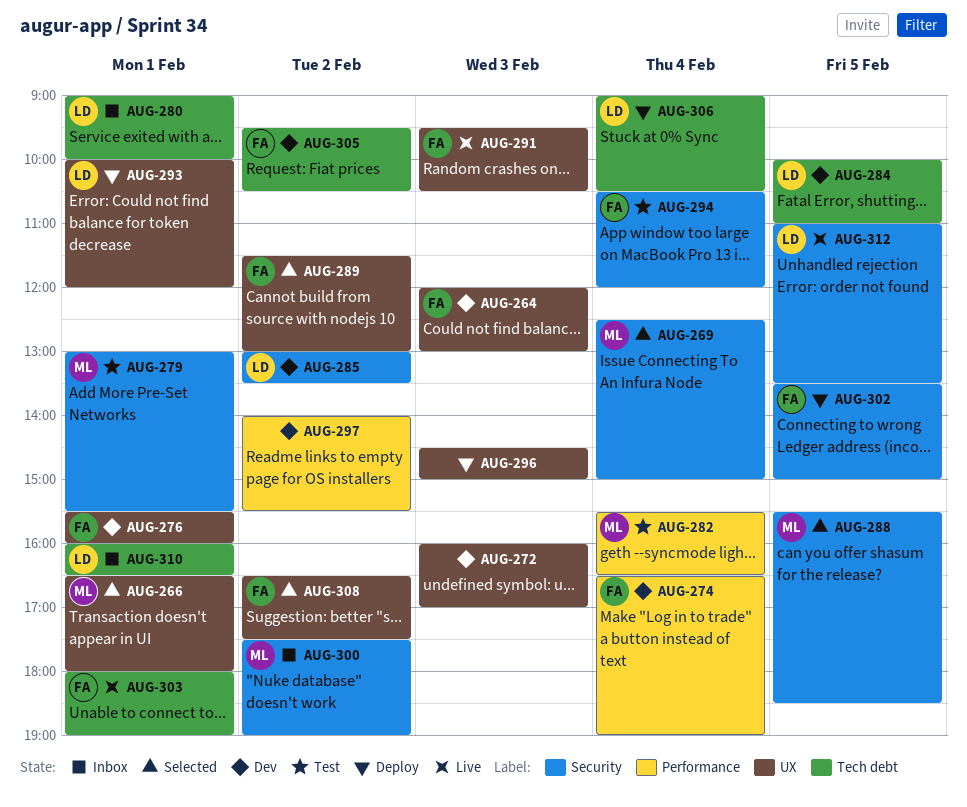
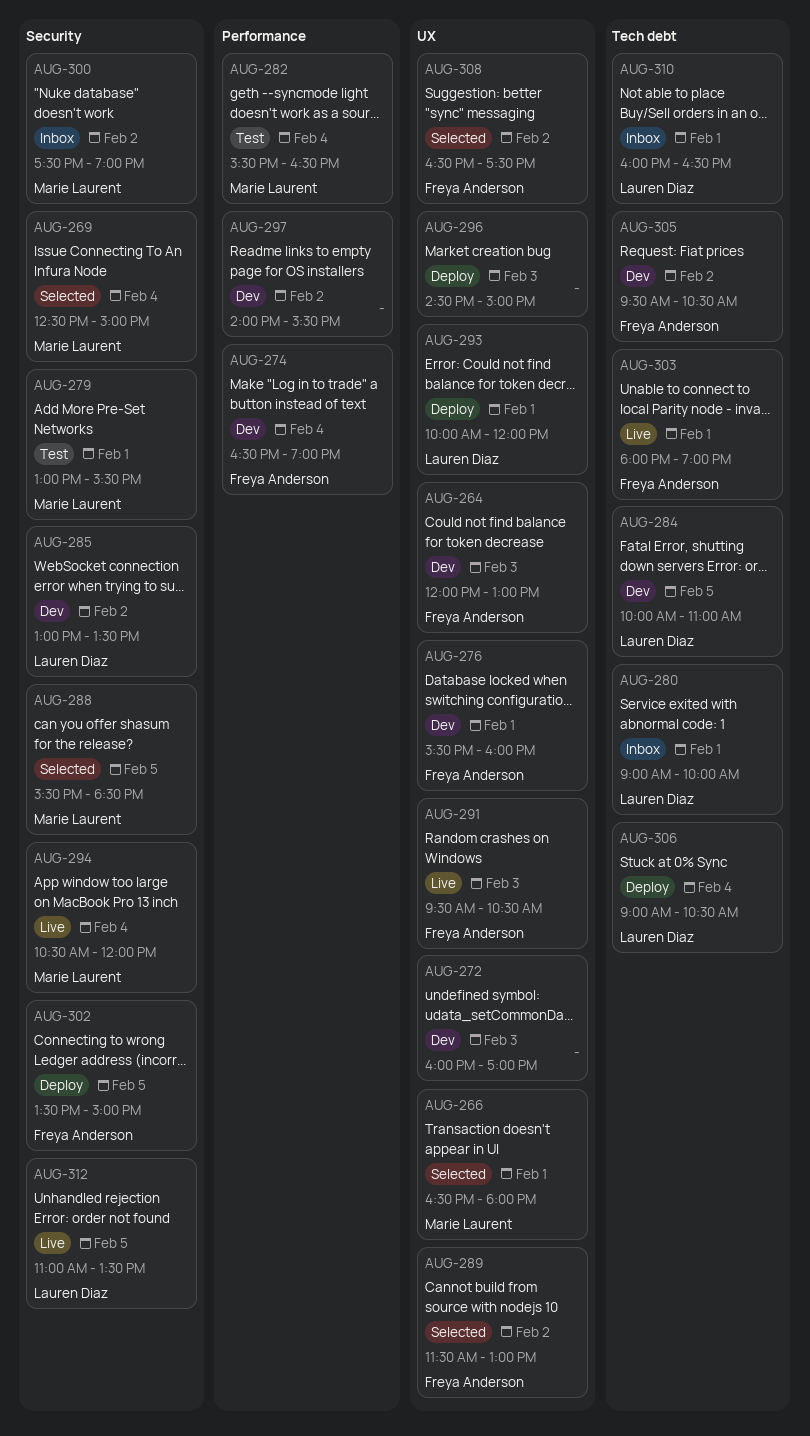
AUG-294, status: Test -> Live
AUG-294, owner: Freya Anderson -> Marie Laurent

